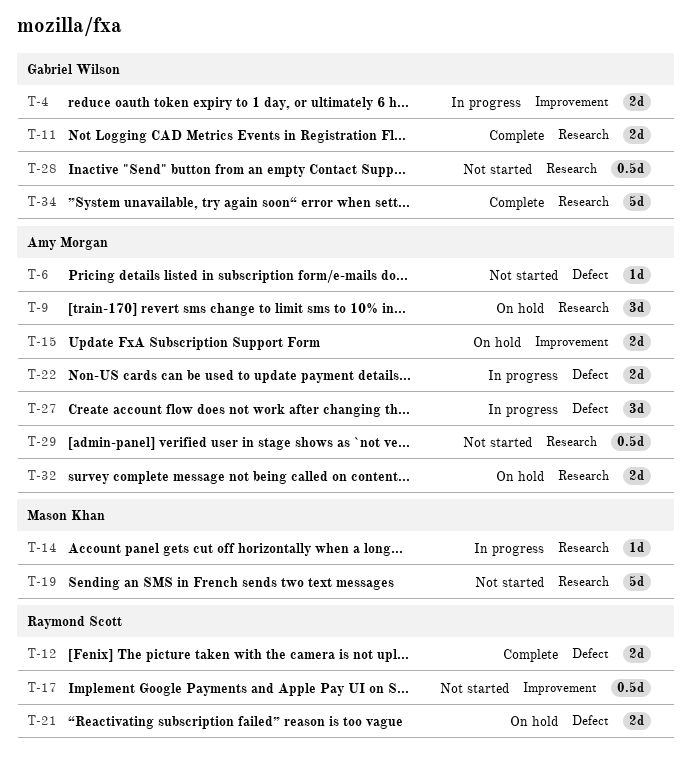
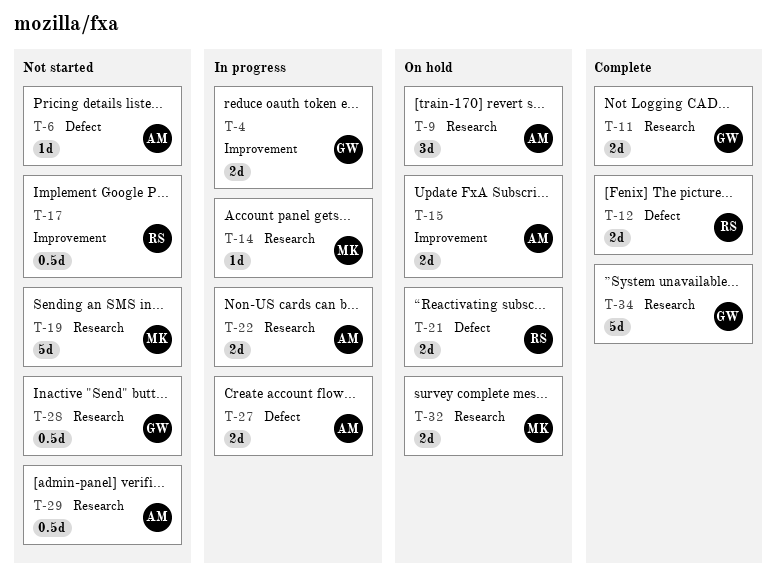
T-22, label: Defect -> Research
T-27, estimate: 3d -> 2d
T-32, owner: Amy Morgan -> Mason Khan

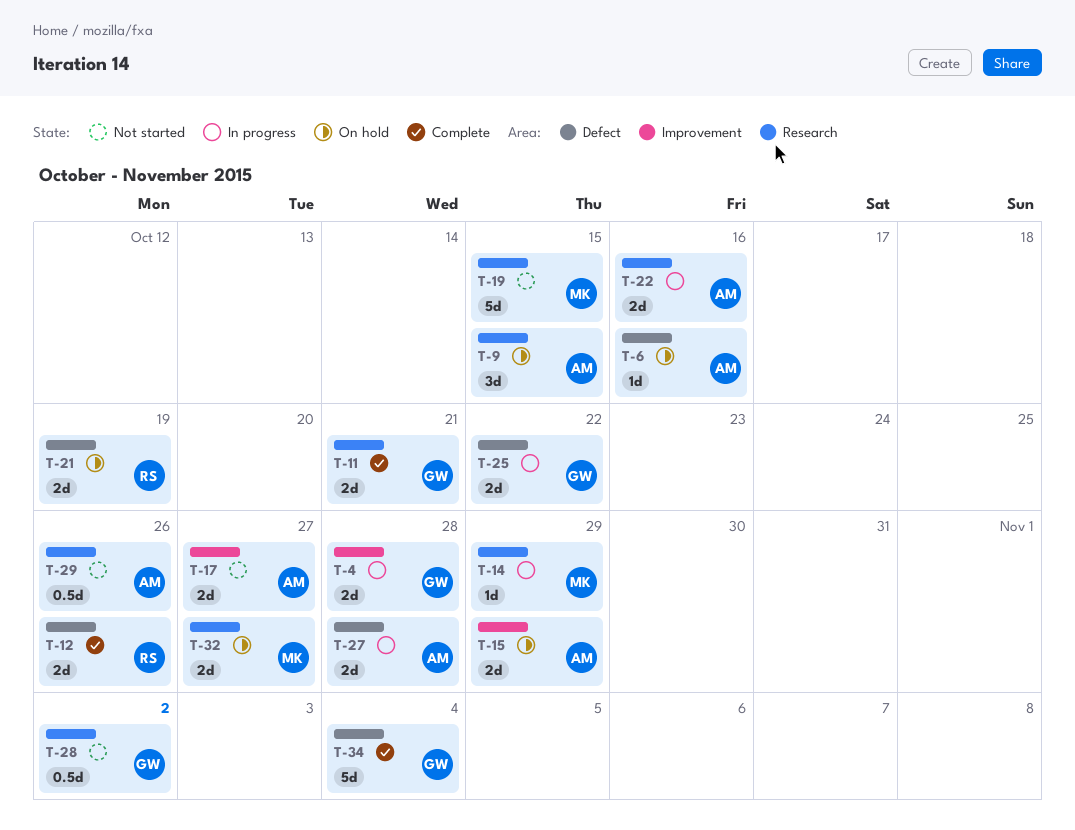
T-6, status: Not started -> On hold
T-17, owner: RS -> AM
T-17, estimate: 0.5d -> 2d
T-25: none -> present
T-34, label: Research -> Defect

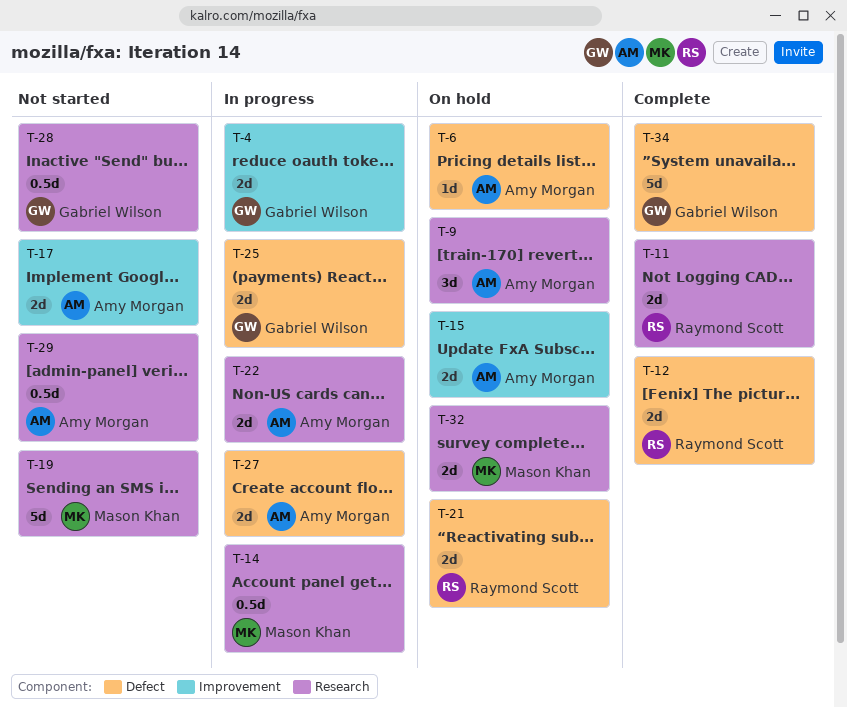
T-11, owner: Gabriel Wilson -> Raymond Scott
T-14, estimate: 1d -> 0.5d

